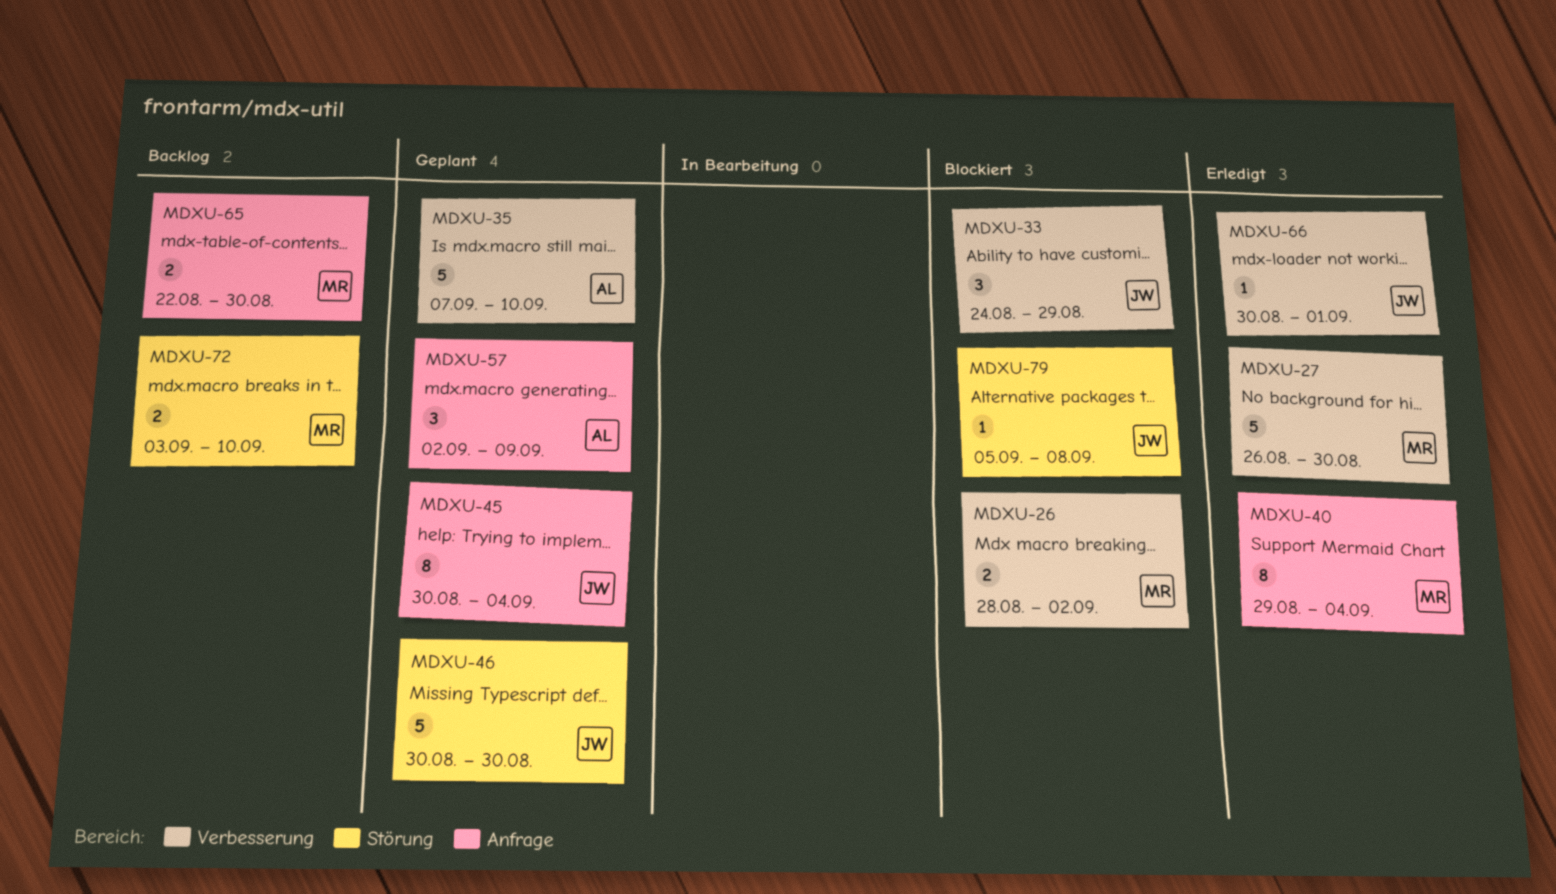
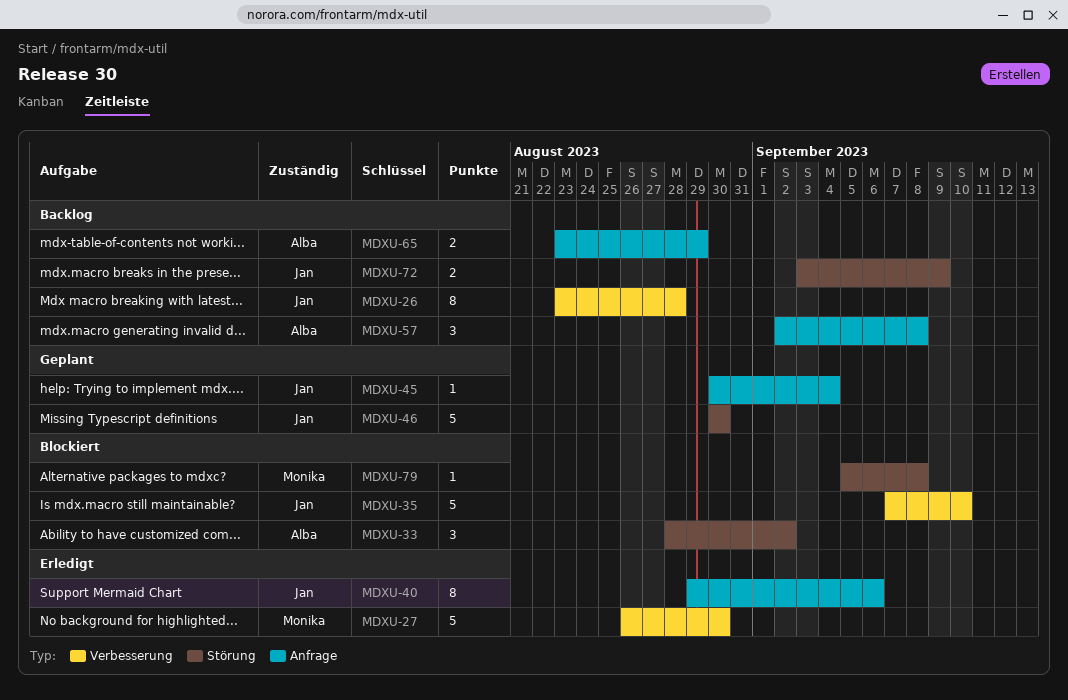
MDXU-26, status: Blockiert -> Backlog
MDXU-26, owner: Monika -> Jan
MDXU-26, estimate: 2 -> 8
MDXU-26, start: Aug 28 -> Aug 23
MDXU-26, due: Sep 2 -> Aug 28
MDXU-33, owner: Jan -> Alba
MDXU-33, label: Verbesserung -> Störung
MDXU-33, start: Aug 24 -> Aug 28
MDXU-33, due: Aug 29 -> Sep 2
MDXU-35, status: Geplant -> Blockiert
MDXU-35, owner: Alba -> Jan
MDXU-40, owner: Monika -> Jan
MDXU-40, due: Sep 4 -> Sep 6
MDXU-45, estimate: 8 -> 1
MDXU-57, status: Geplant -> Backlog
MDXU-57, due: Sep 9 -> Sep 8
MDXU-65, owner: Monika -> Alba
MDXU-65, start: Aug 22 -> Aug 23
MDXU-65, due: Aug 30 -> Aug 29
MDXU-66: present -> none
MDXU-72, owner: Monika -> Jan
MDXU-72, due: Sep 10 -> Sep 9
MDXU-79, owner: Jan -> Monika

